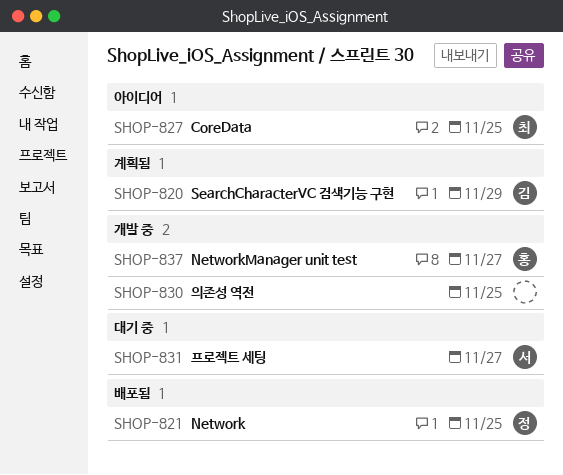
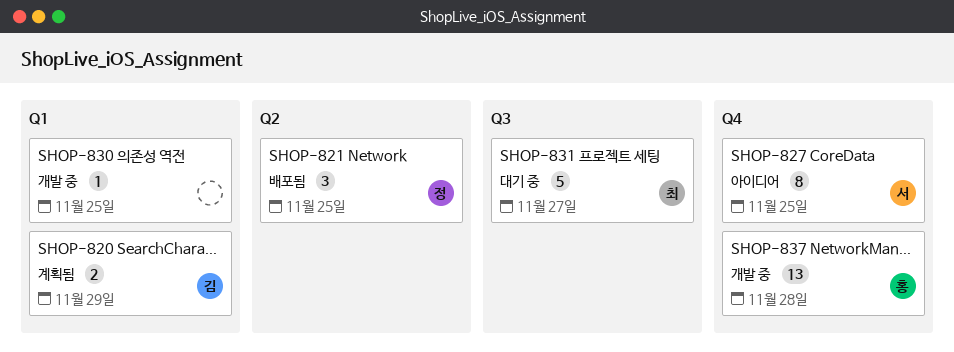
SHOP-827, owner: 최 -> 서
SHOP-831, owner: 서 -> 최
SHOP-837, due: Nov 27 -> Nov 28

